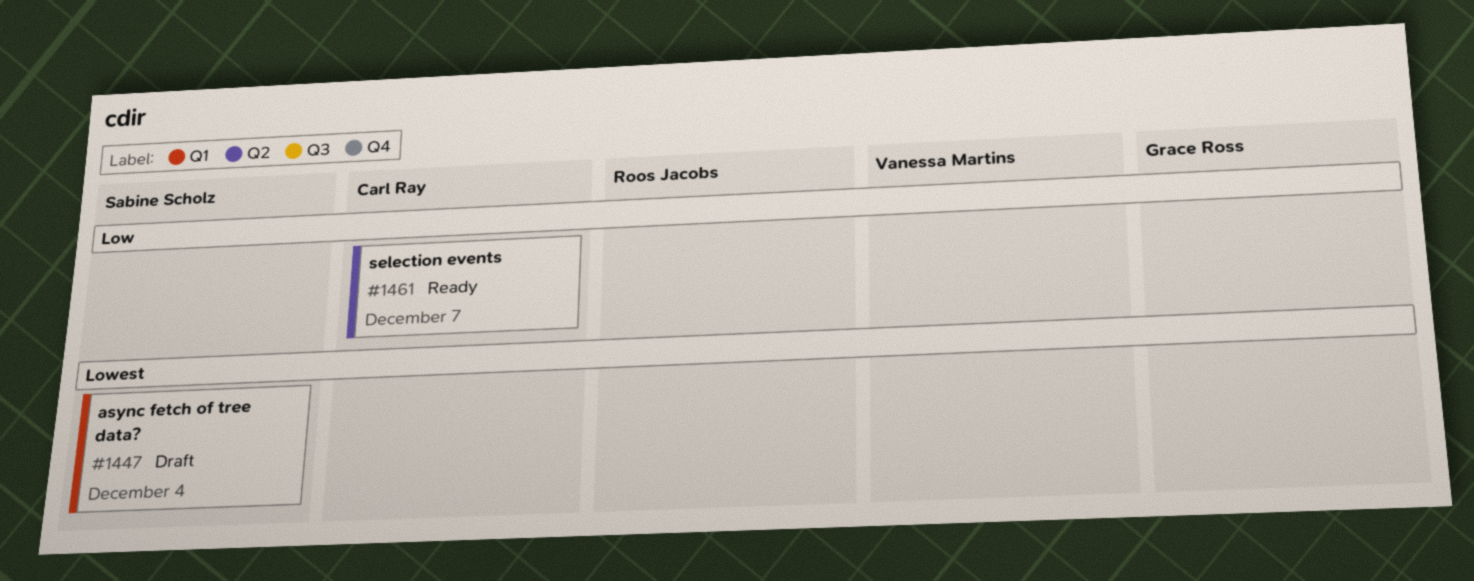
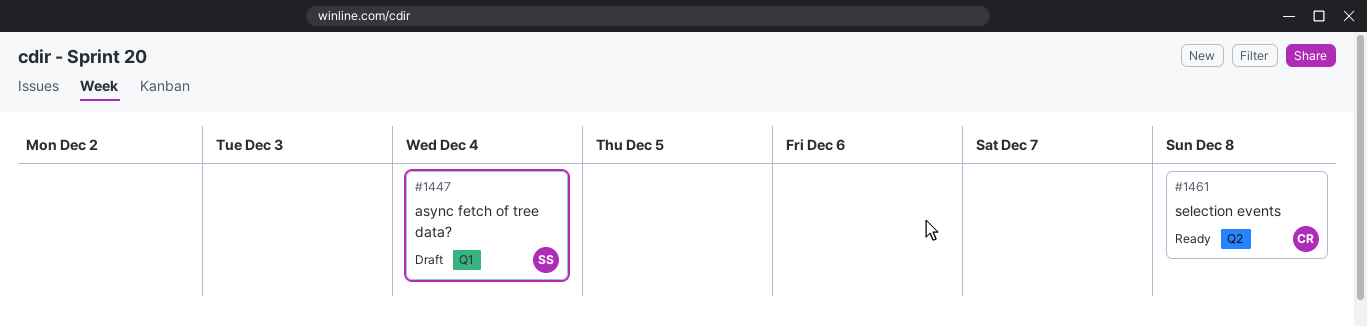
#1461, day: Dec 7 -> Dec 8

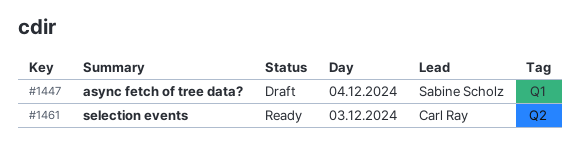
#1461, day: Dec 8 -> Dec 3

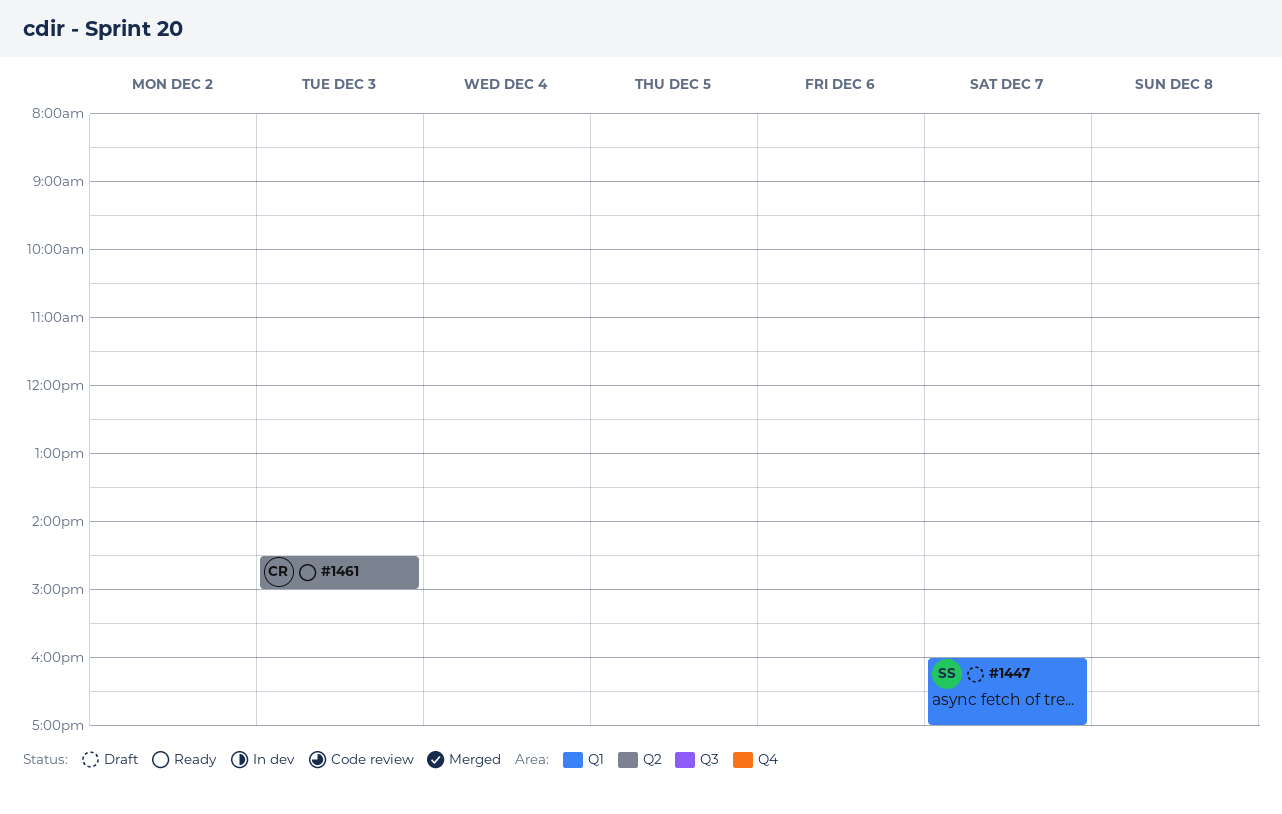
#1447, day: Dec 4 -> Dec 7

